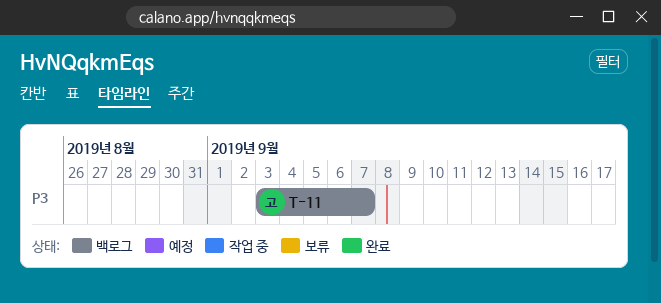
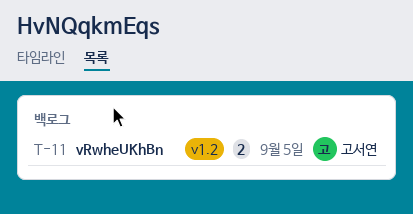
T-11, due: Sep 7 -> Sep 5

